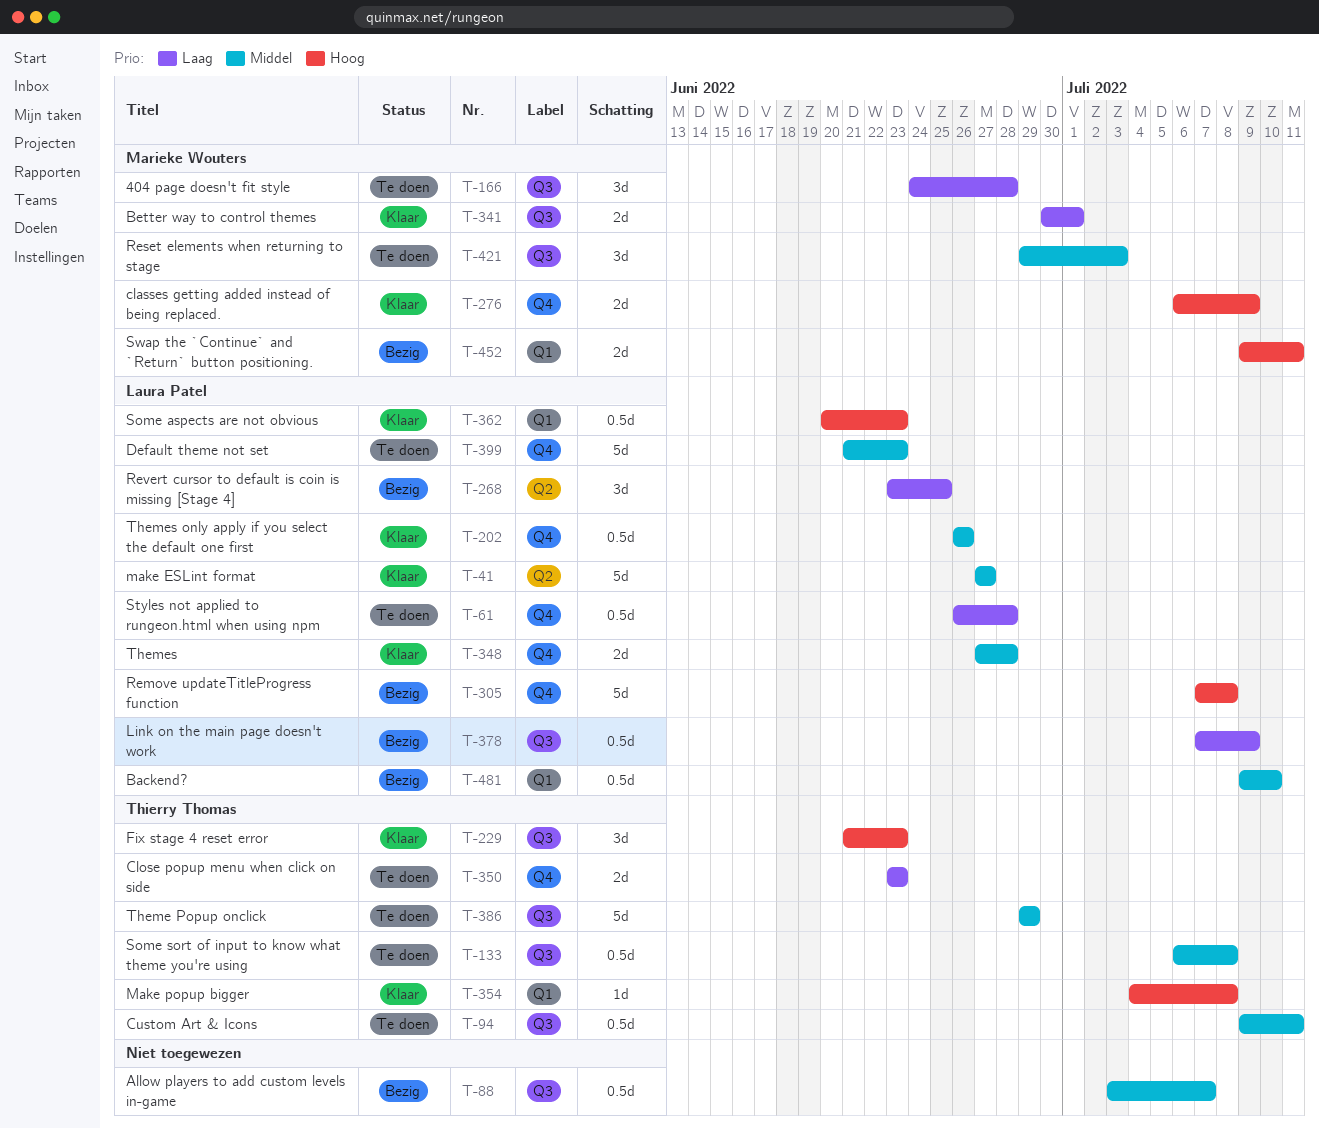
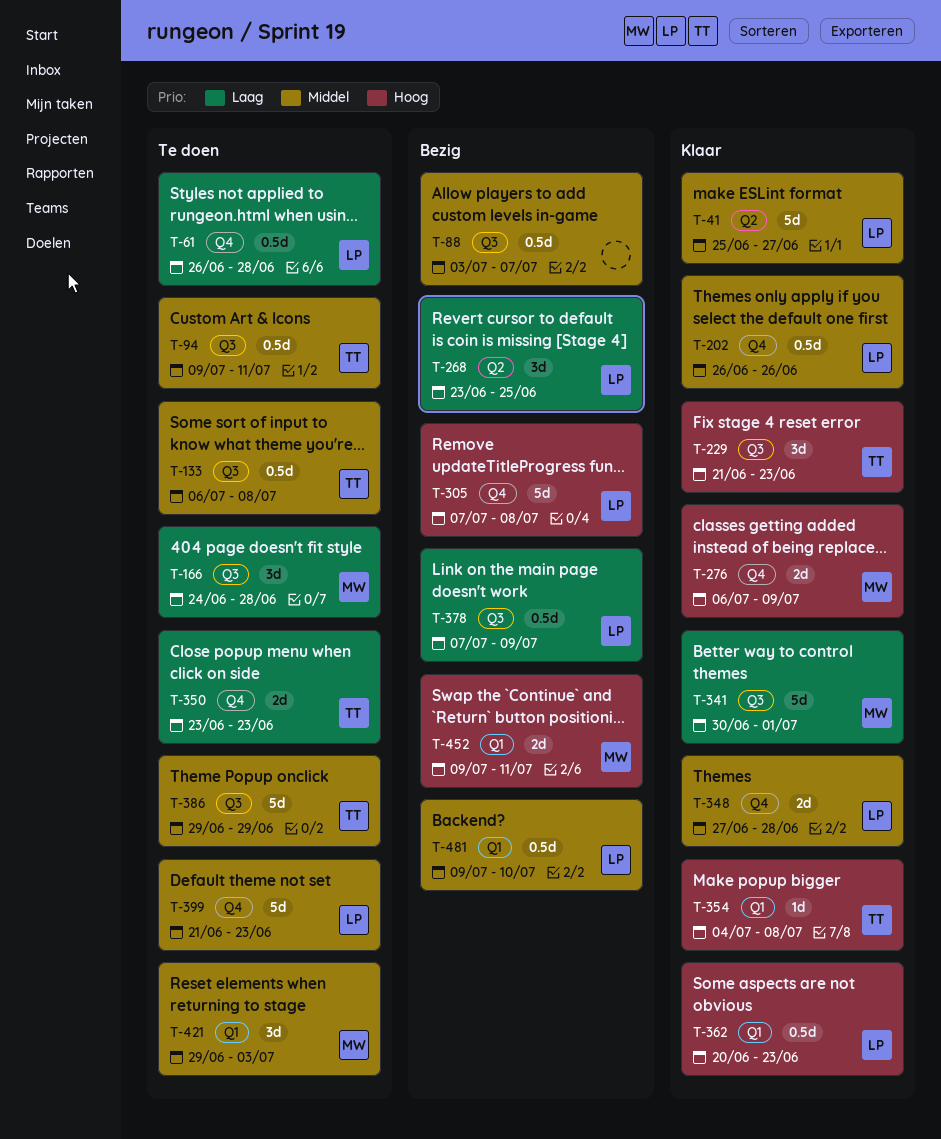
T-41, start: Jun 27 -> Jun 25
T-341, estimate: 2d -> 5d
T-421, label: Q3 -> Q1

